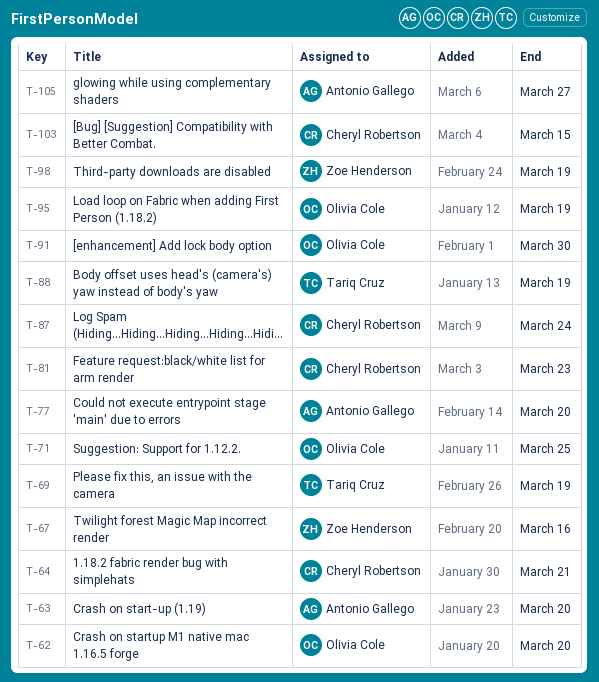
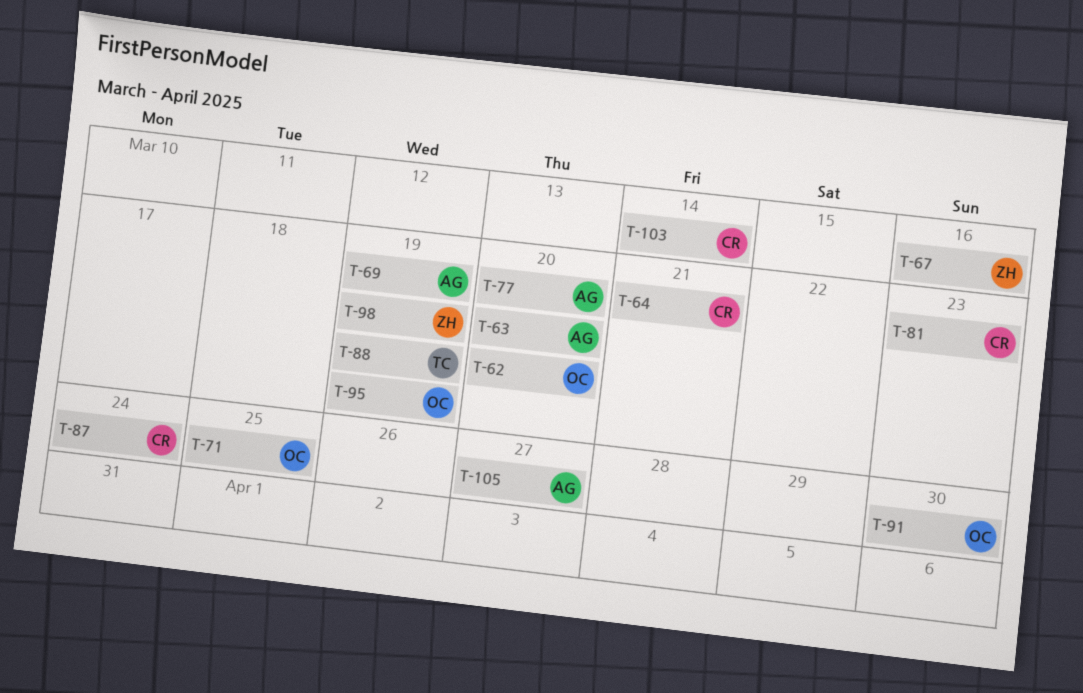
T-69, owner: Tariq Cruz -> Antonio Gallego
T-103, due: Mar 15 -> Mar 14

